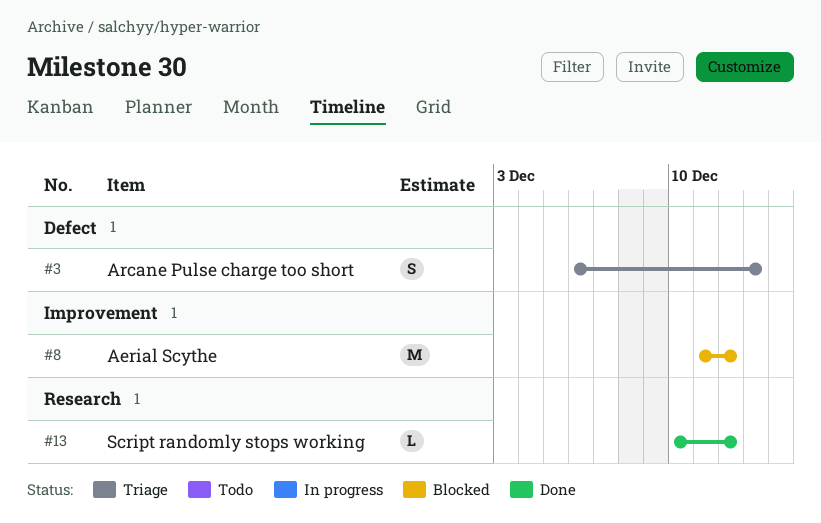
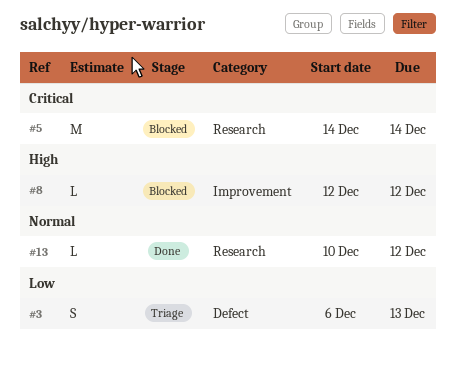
#5: none -> present
#8, estimate: M -> L
#8, start: Dec 11 -> Dec 12

